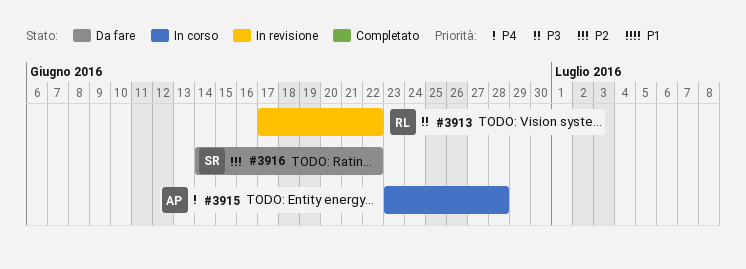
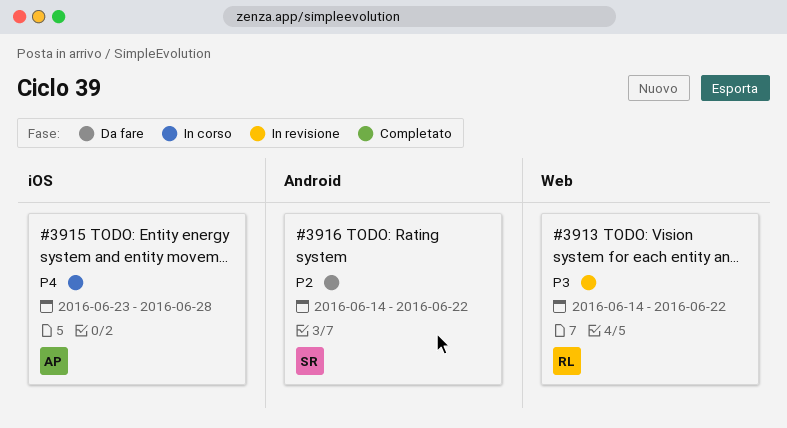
#3913, start: Jun 17 -> Jun 14

